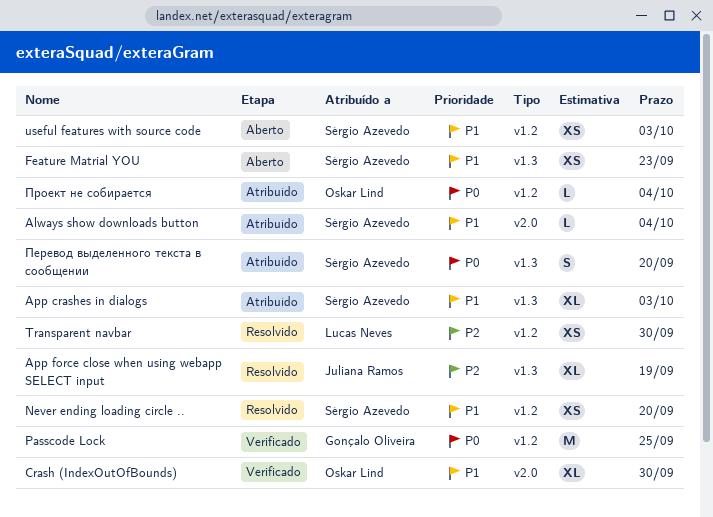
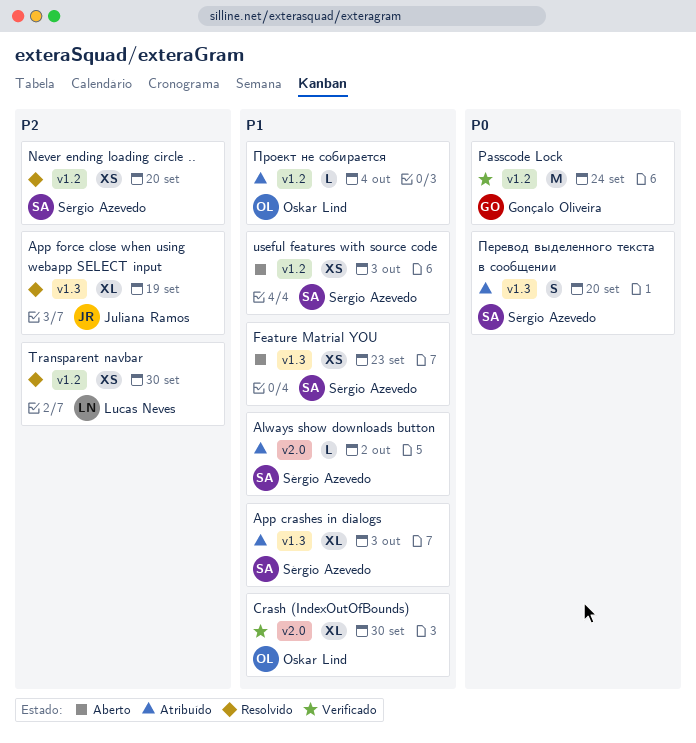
Always show downloads button, due: Oct 4 -> Oct 2
Never ending loading circle .., priority: P1 -> P2
Passcode Lock, due: Sep 25 -> Sep 24
Проект не собирается, priority: P0 -> P1

